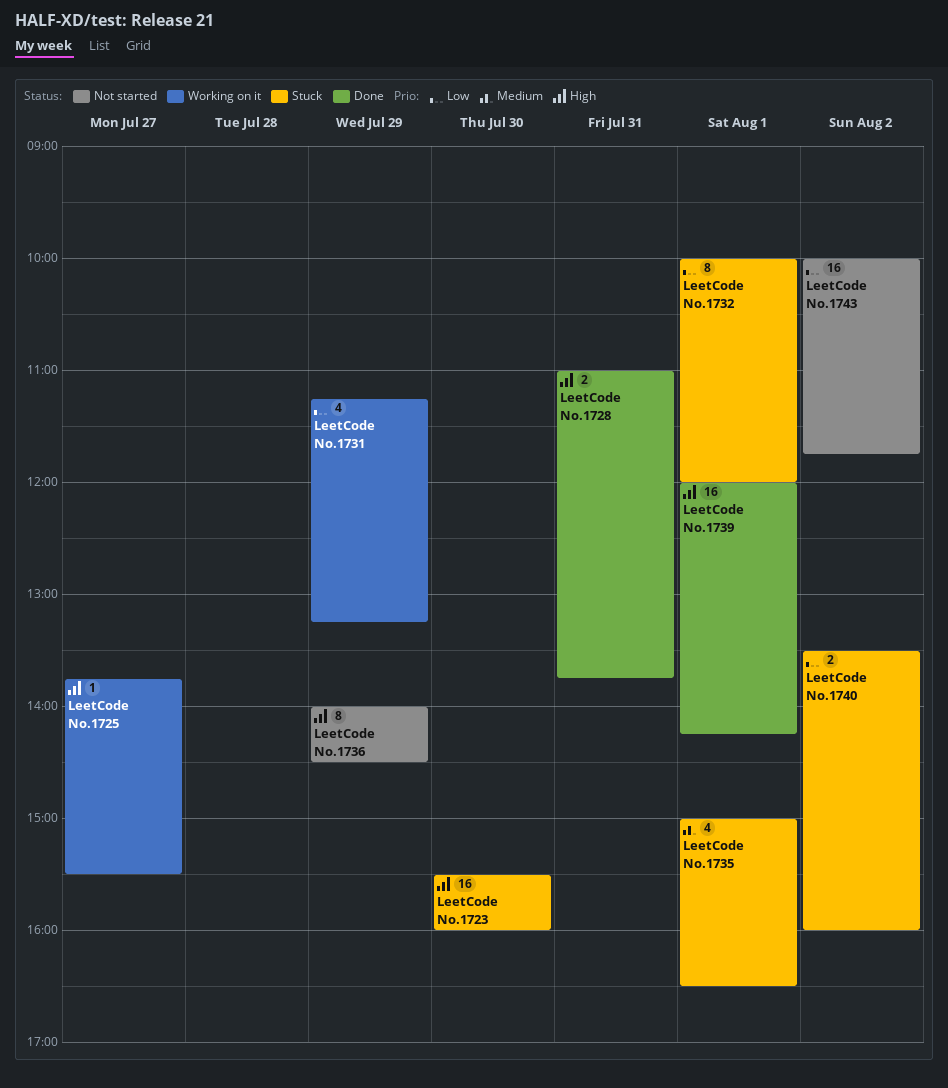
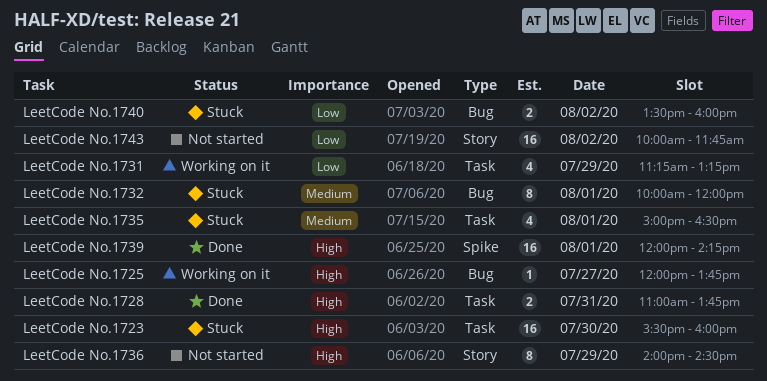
LeetCode No.1725, begins: 13:45 -> 12:00
LeetCode No.1725, ends: 15:30 -> 13:45
LeetCode No.1732, priority: Low -> Medium

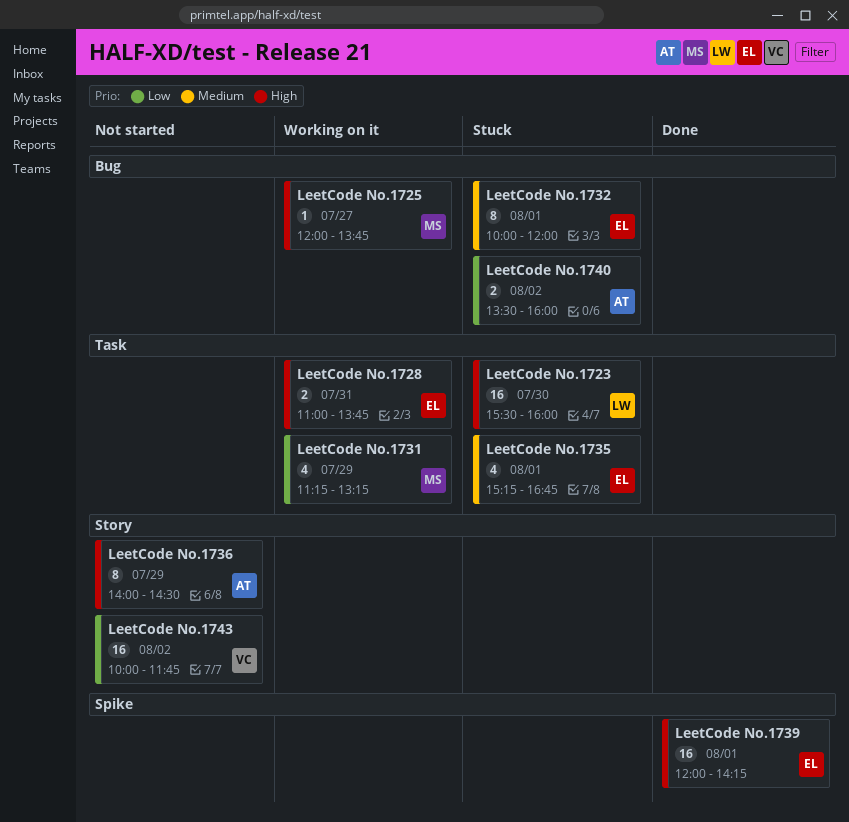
LeetCode No.1728, status: Done -> Working on it
LeetCode No.1735, begins: 15:00 -> 15:15
LeetCode No.1735, ends: 16:30 -> 16:45

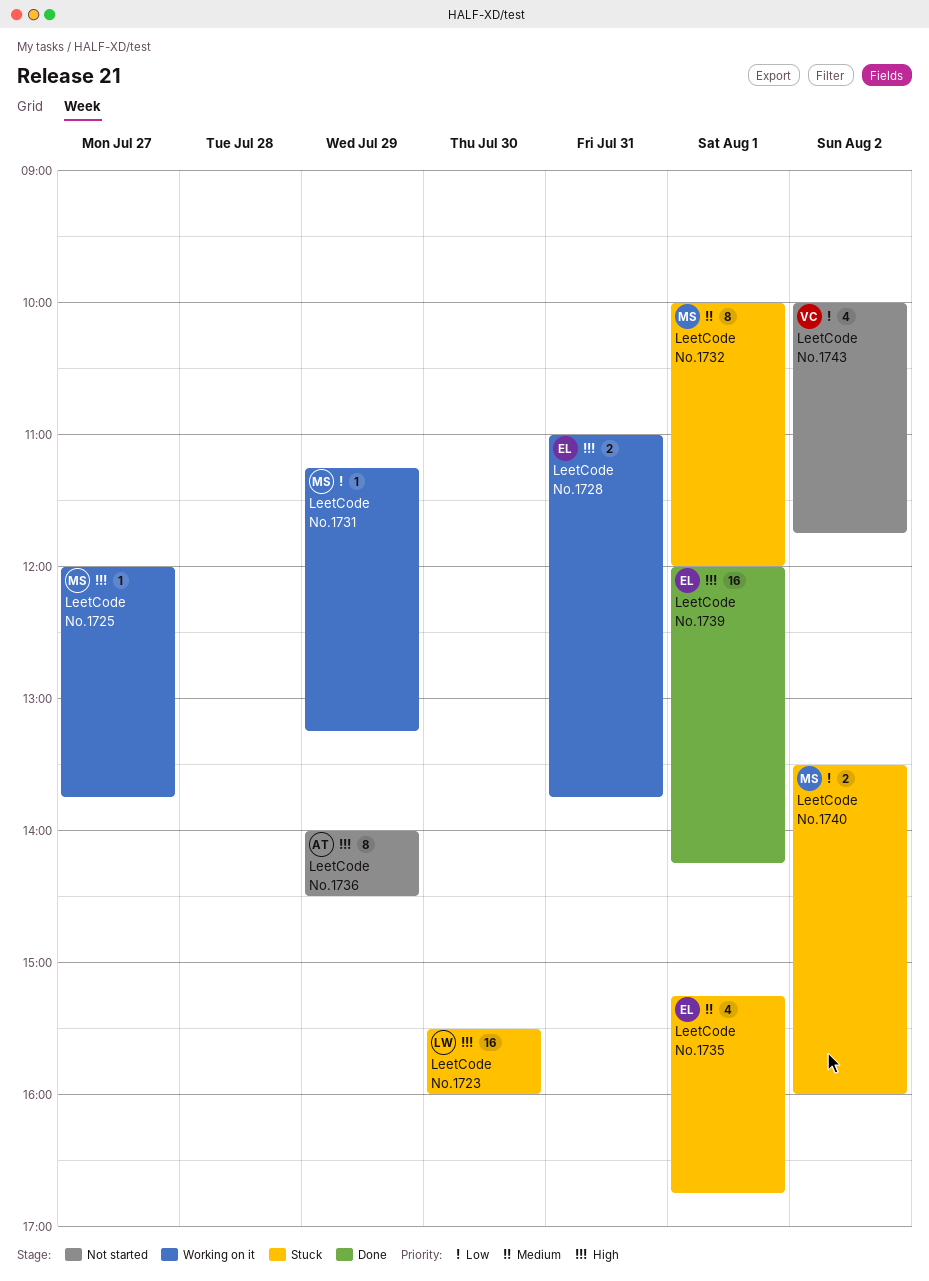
LeetCode No.1731, estimate: 4 -> 1
LeetCode No.1732, owner: EL -> MS
LeetCode No.1740, owner: AT -> MS
LeetCode No.1743, estimate: 16 -> 4

